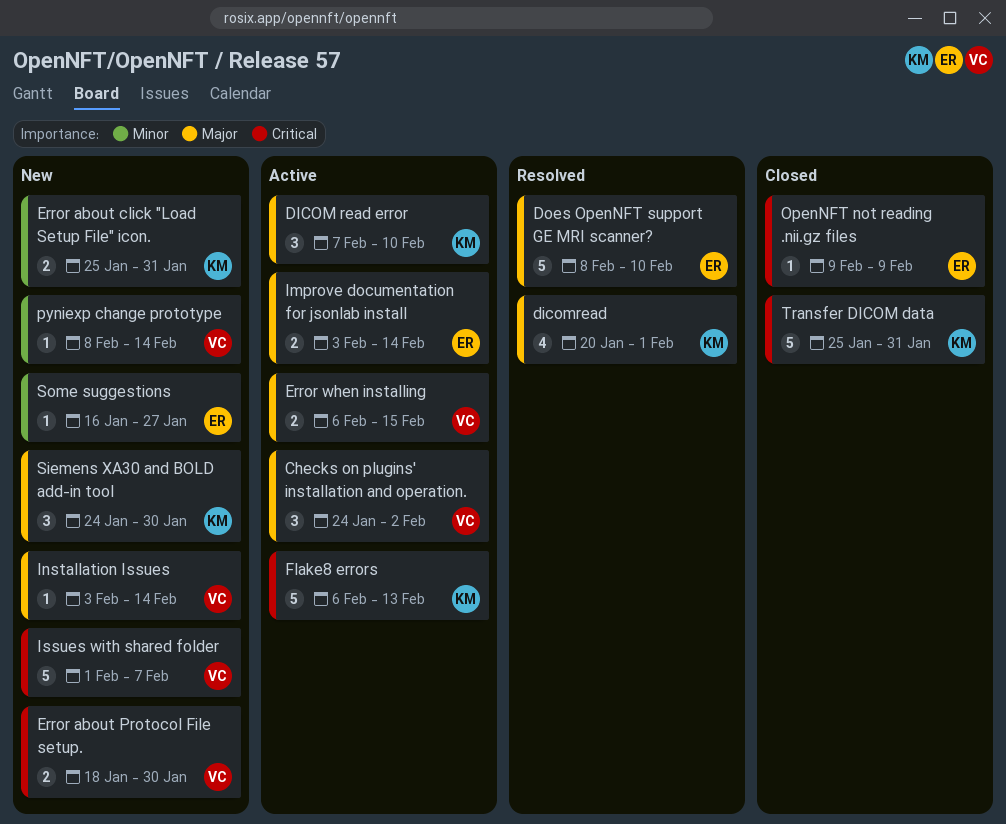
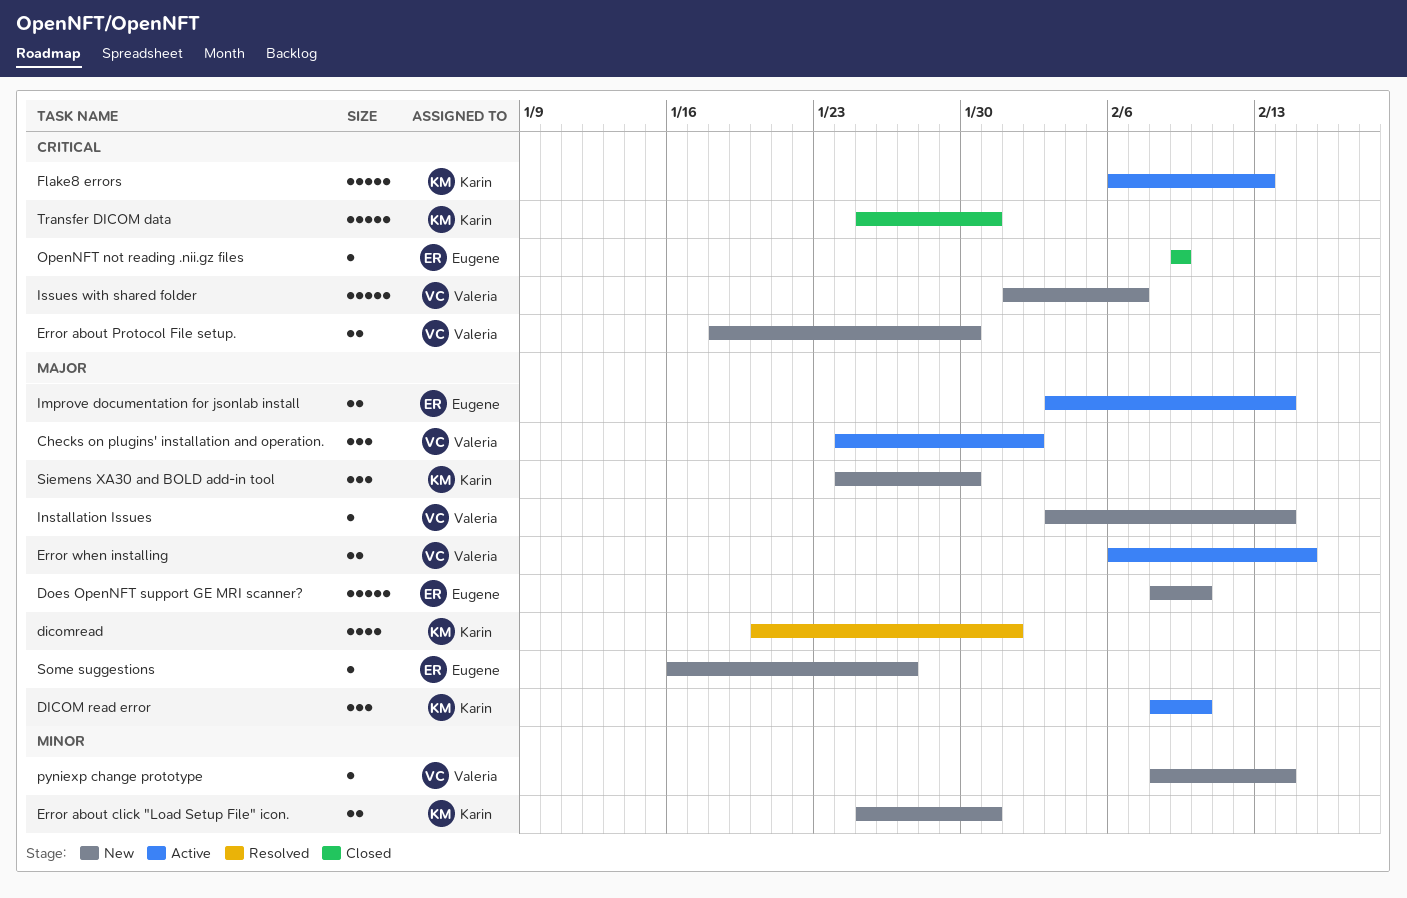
DICOM read error, start: Feb 7 -> Feb 8
Does OpenNFT support GE MRI scanner?, status: Resolved -> New
Some suggestions, priority: Minor -> Major

